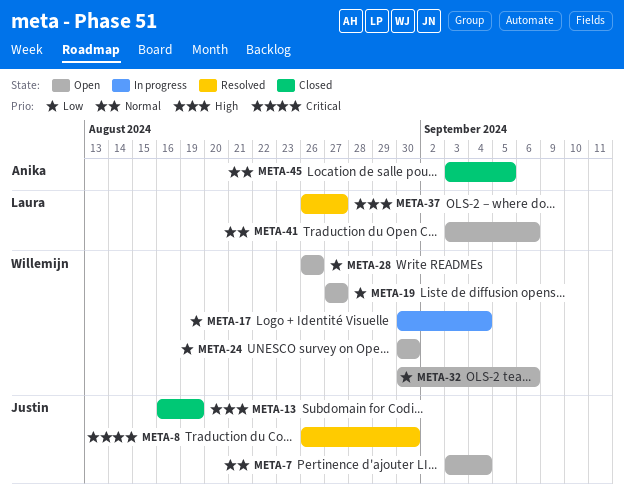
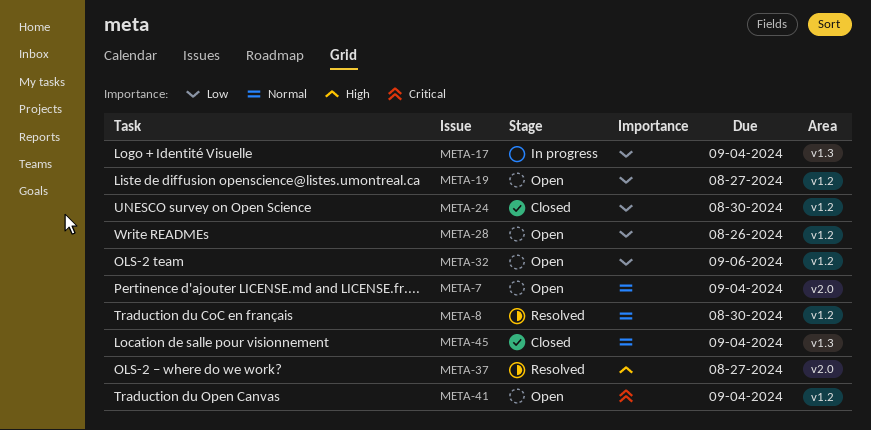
META-8, priority: Critical -> Normal
META-13: present -> none
META-24, status: Open -> Closed
META-41, priority: Normal -> Critical
META-41, due: Sep 6 -> Sep 4
META-45, due: Sep 5 -> Sep 4

